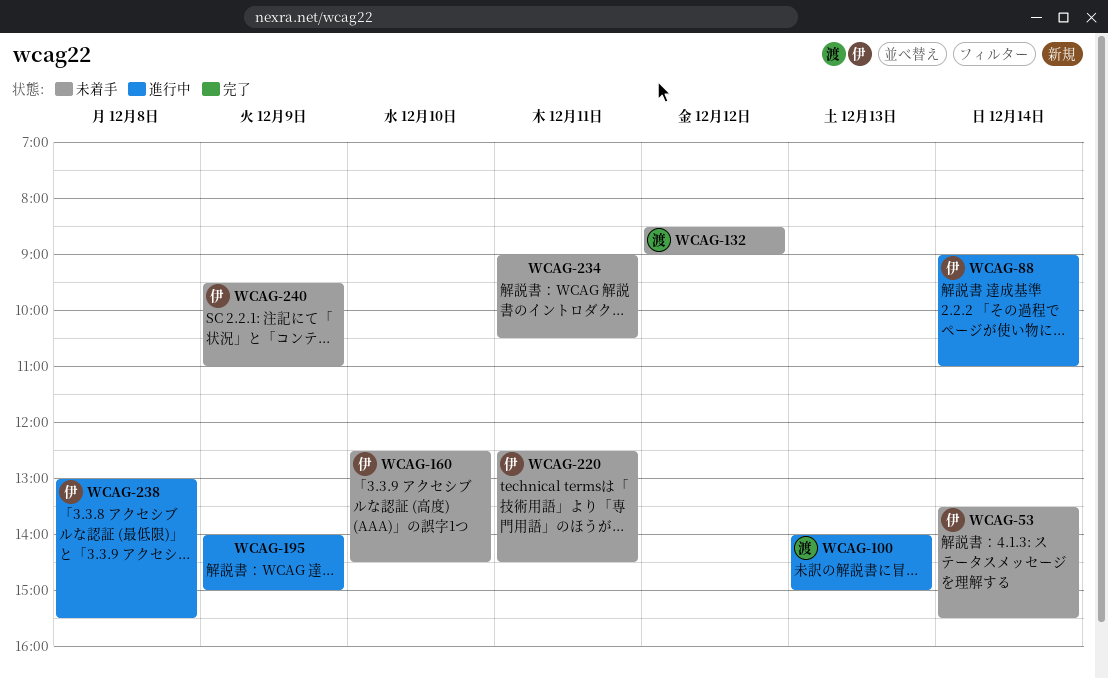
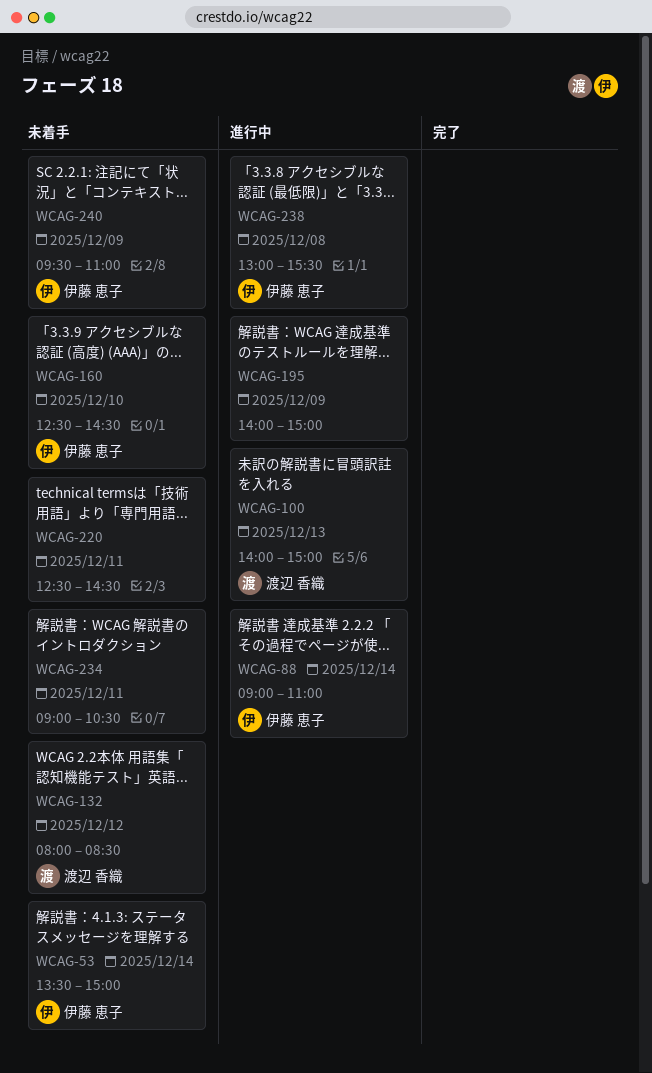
WCAG-53, ends: 15:30 -> 15:00
WCAG-132, begins: 08:30 -> 08:00
WCAG-132, ends: 09:00 -> 08:30
WCAG-220, owner: 伊藤 恵子 -> none

